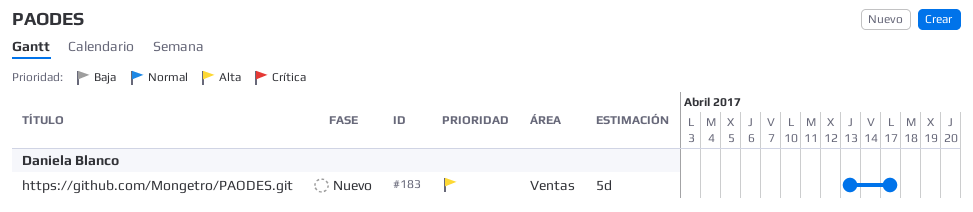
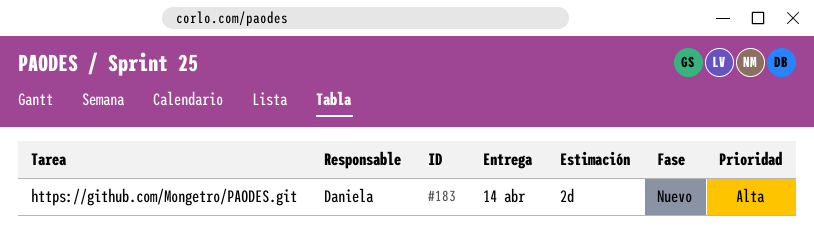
#183, estimate: 5d -> 2d
#183, due: Apr 17 -> Apr 14

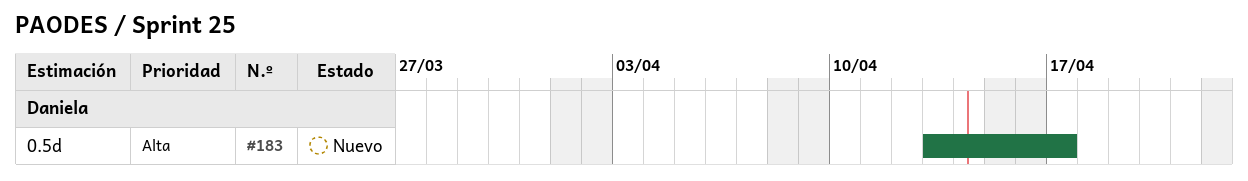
#183, estimate: 2d -> 0.5d
#183, due: Apr 14 -> Apr 17

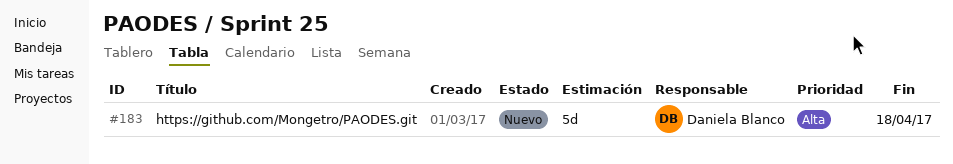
#183, estimate: 0.5d -> 5d
#183, due: Apr 17 -> Apr 18

